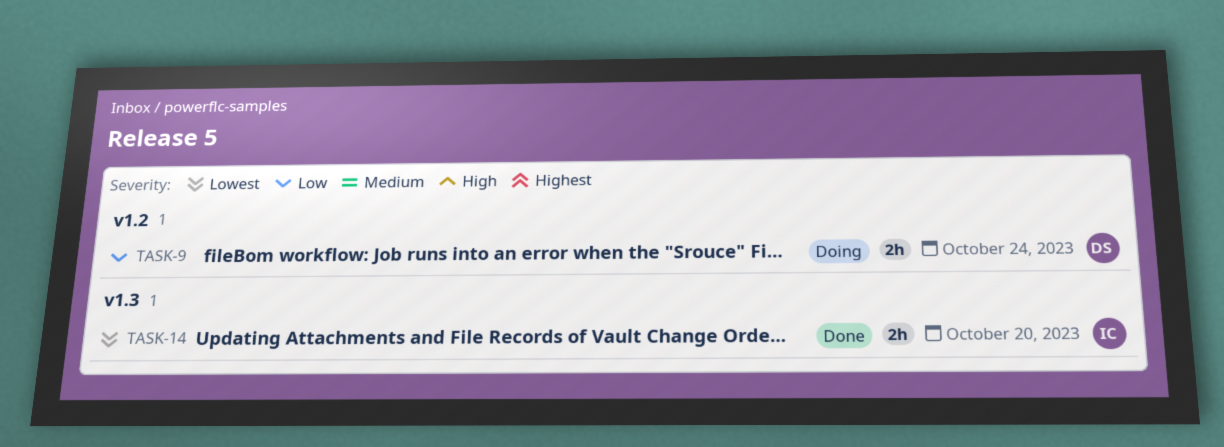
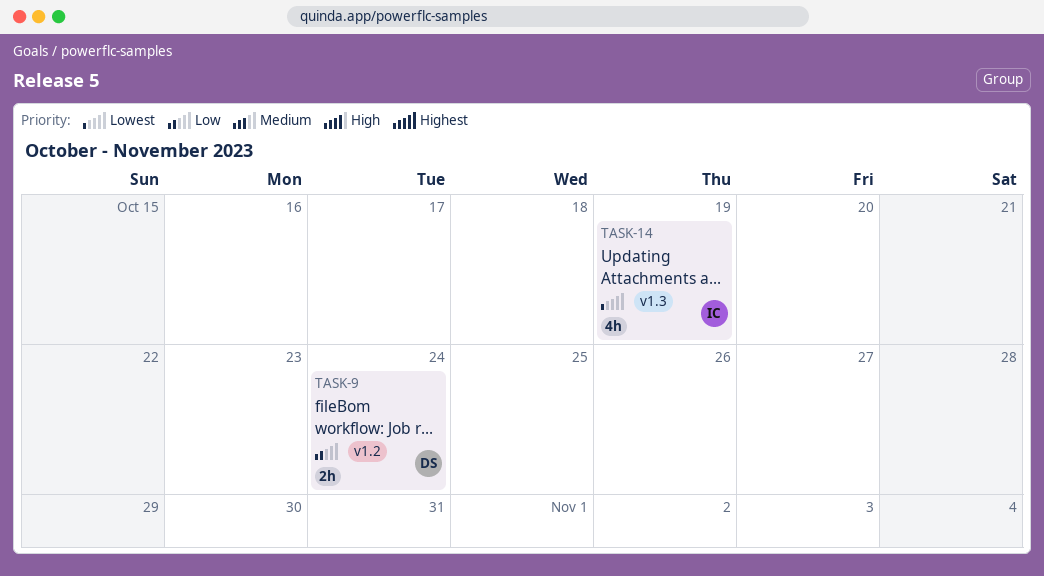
TASK-14, estimate: 2h -> 4h
TASK-14, due: Oct 20 -> Oct 19

